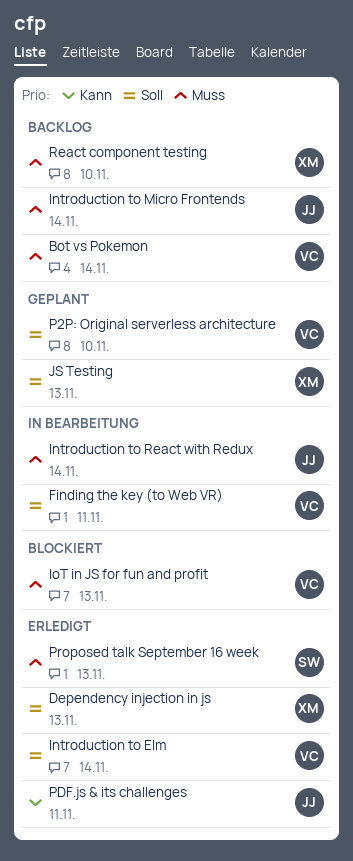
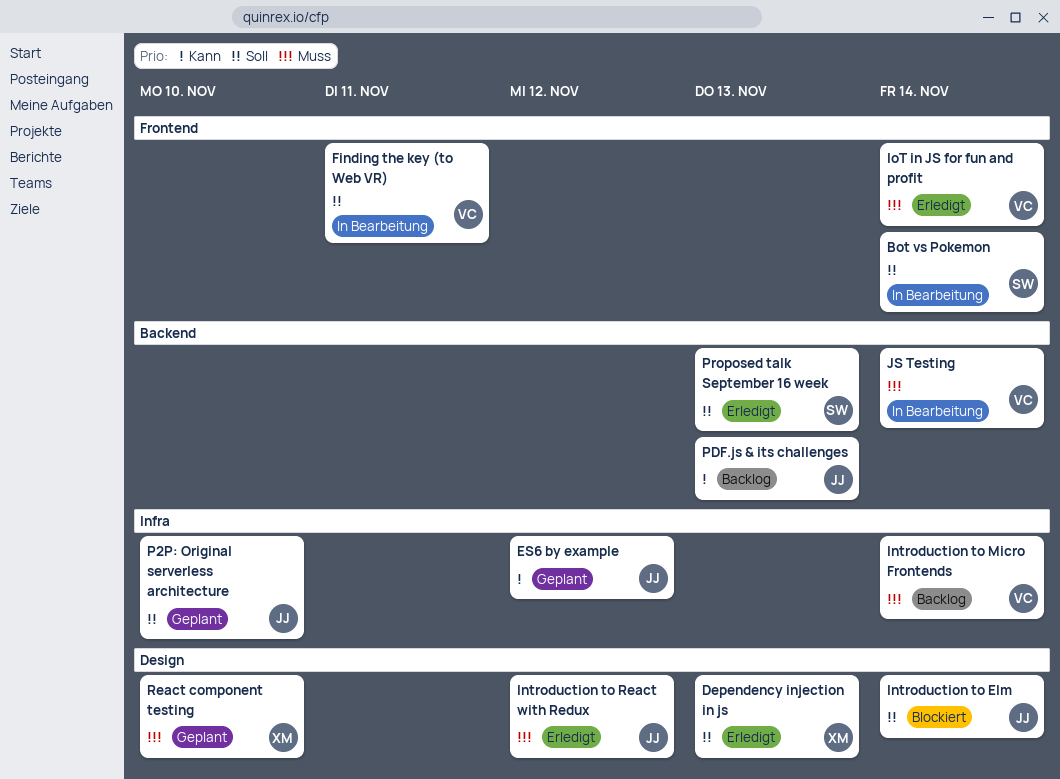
Bot vs Pokemon, status: Backlog -> In Bearbeitung
Bot vs Pokemon, owner: VC -> SW
Bot vs Pokemon, priority: Muss -> Soll
ES6 by example: none -> present
Introduction to Elm, status: Erledigt -> Blockiert
Introduction to Elm, owner: VC -> JJ
Introduction to Micro Frontends, owner: JJ -> VC
Introduction to React with Redux, status: In Bearbeitung -> Erledigt
Introduction to React with Redux, due: Nov 14 -> Nov 12
IoT in JS for fun and profit, status: Blockiert -> Erledigt
IoT in JS for fun and profit, due: Nov 13 -> Nov 14
P2P: Original serverless architecture, owner: VC -> JJ
PDF.js & its challenges, status: Erledigt -> Backlog
PDF.js & its challenges, due: Nov 11 -> Nov 13
Proposed talk September 16 week, priority: Muss -> Soll
React component testing, status: Backlog -> Geplant
ЈЅ Testing, status: Geplant -> In Bearbeitung
ЈЅ Testing, owner: XM -> VC
ЈЅ Testing, priority: Soll -> Muss
ЈЅ Testing, due: Nov 13 -> Nov 14

